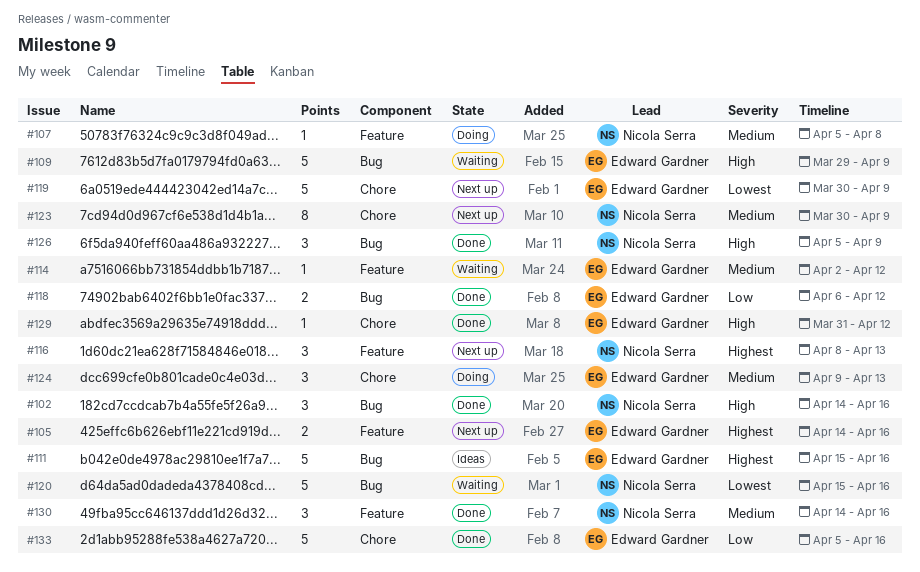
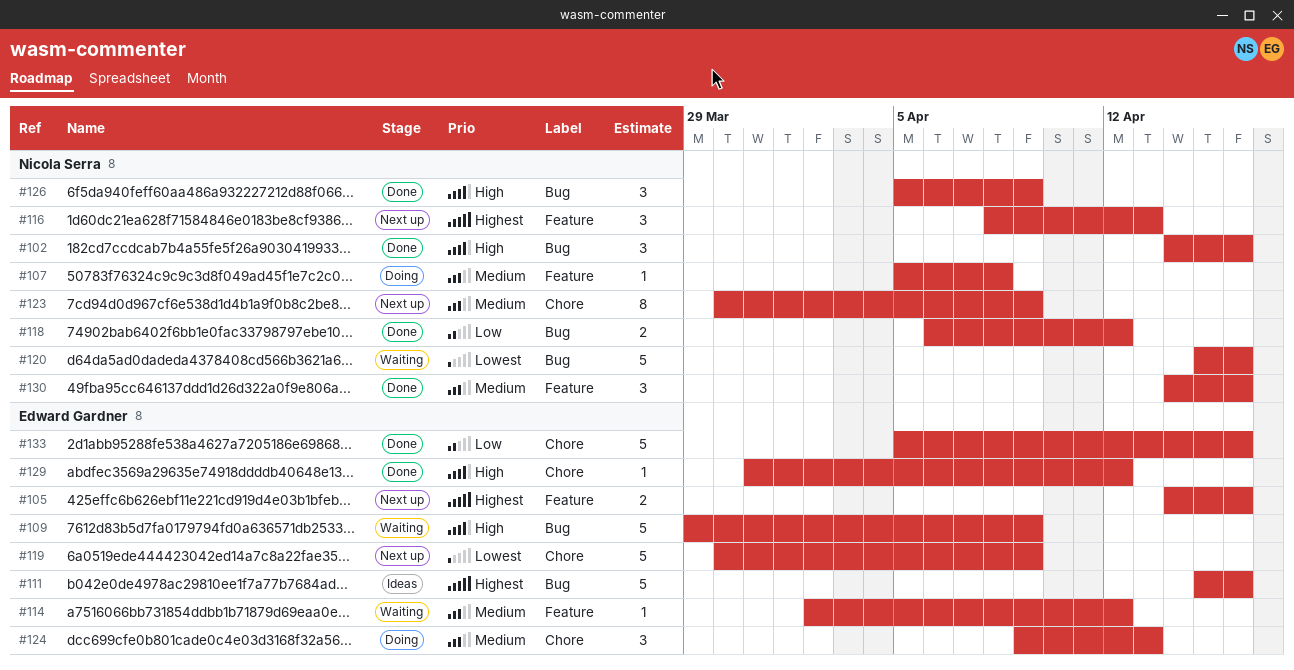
#118, owner: Edward Gardner -> Nicola Serra

